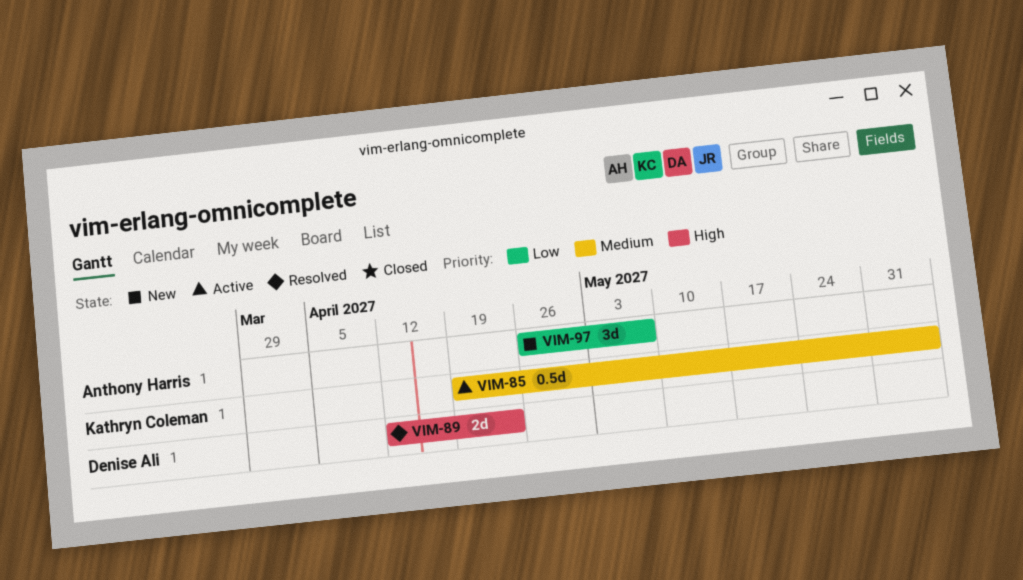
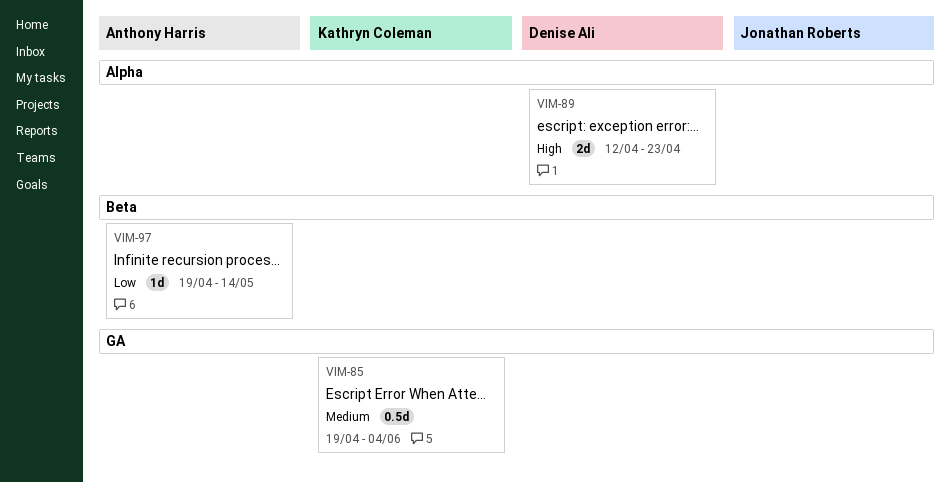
VIM-97, estimate: 3d -> 1d
VIM-97, start: Apr 26 -> Apr 19
VIM-97, due: May 7 -> May 14

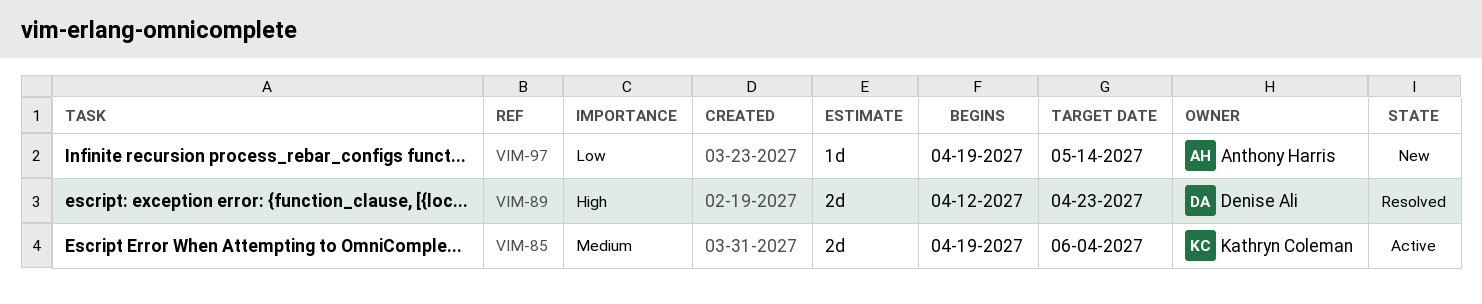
VIM-85, estimate: 0.5d -> 2d

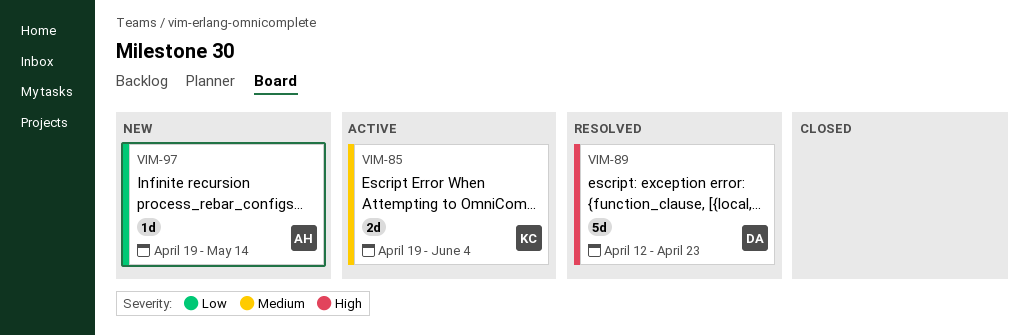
VIM-89, estimate: 2d -> 5d

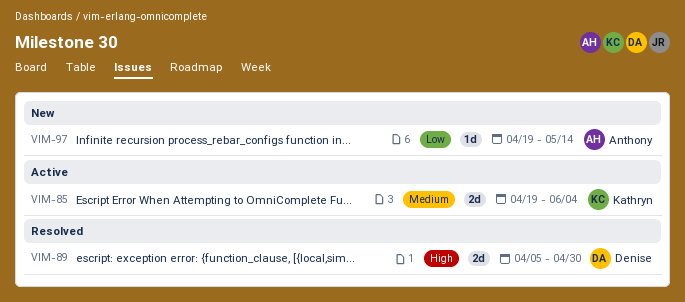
VIM-89, estimate: 5d -> 2d
VIM-89, start: Apr 12 -> Apr 5
VIM-89, due: Apr 23 -> Apr 30

